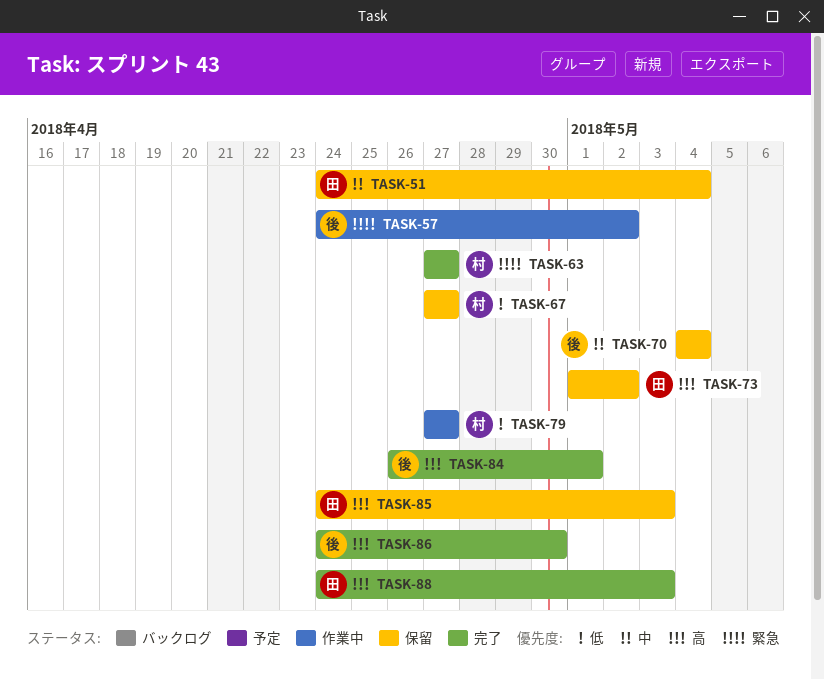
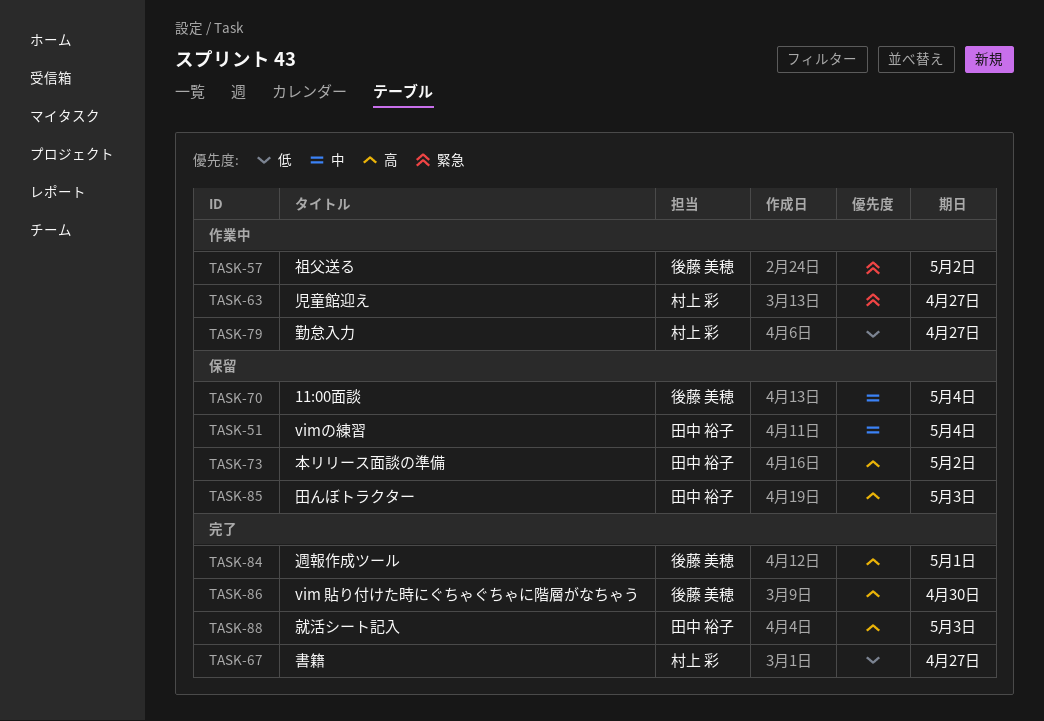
TASK-63, status: 完了 -> 作業中
TASK-67, status: 保留 -> 完了

